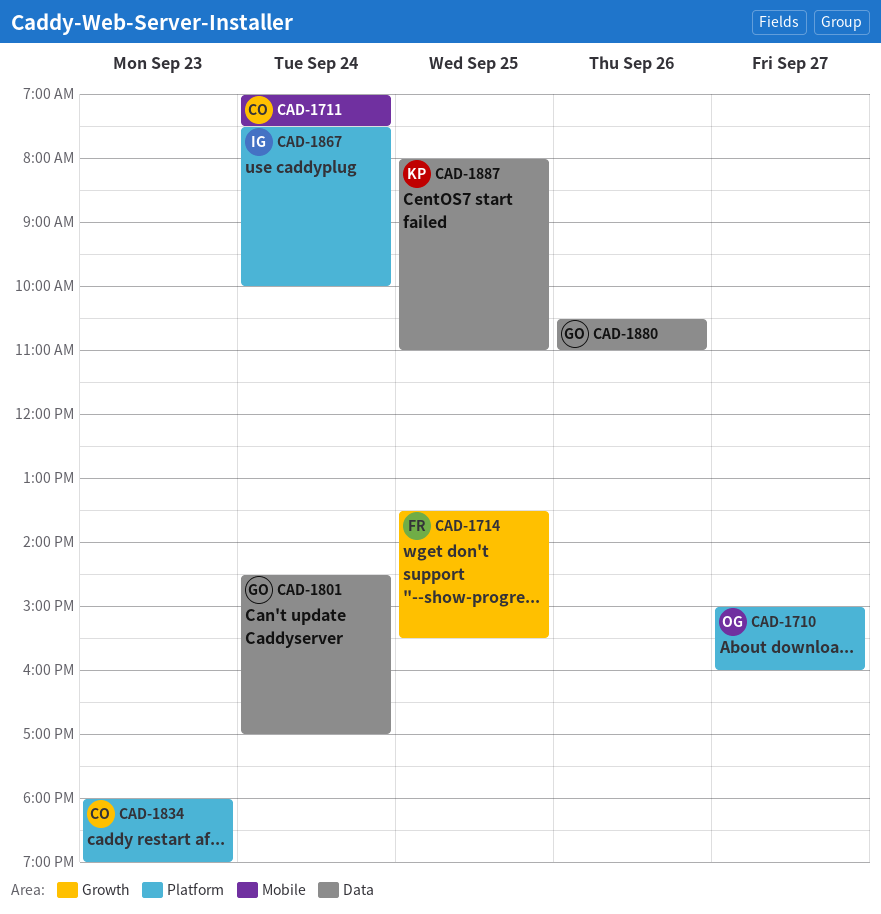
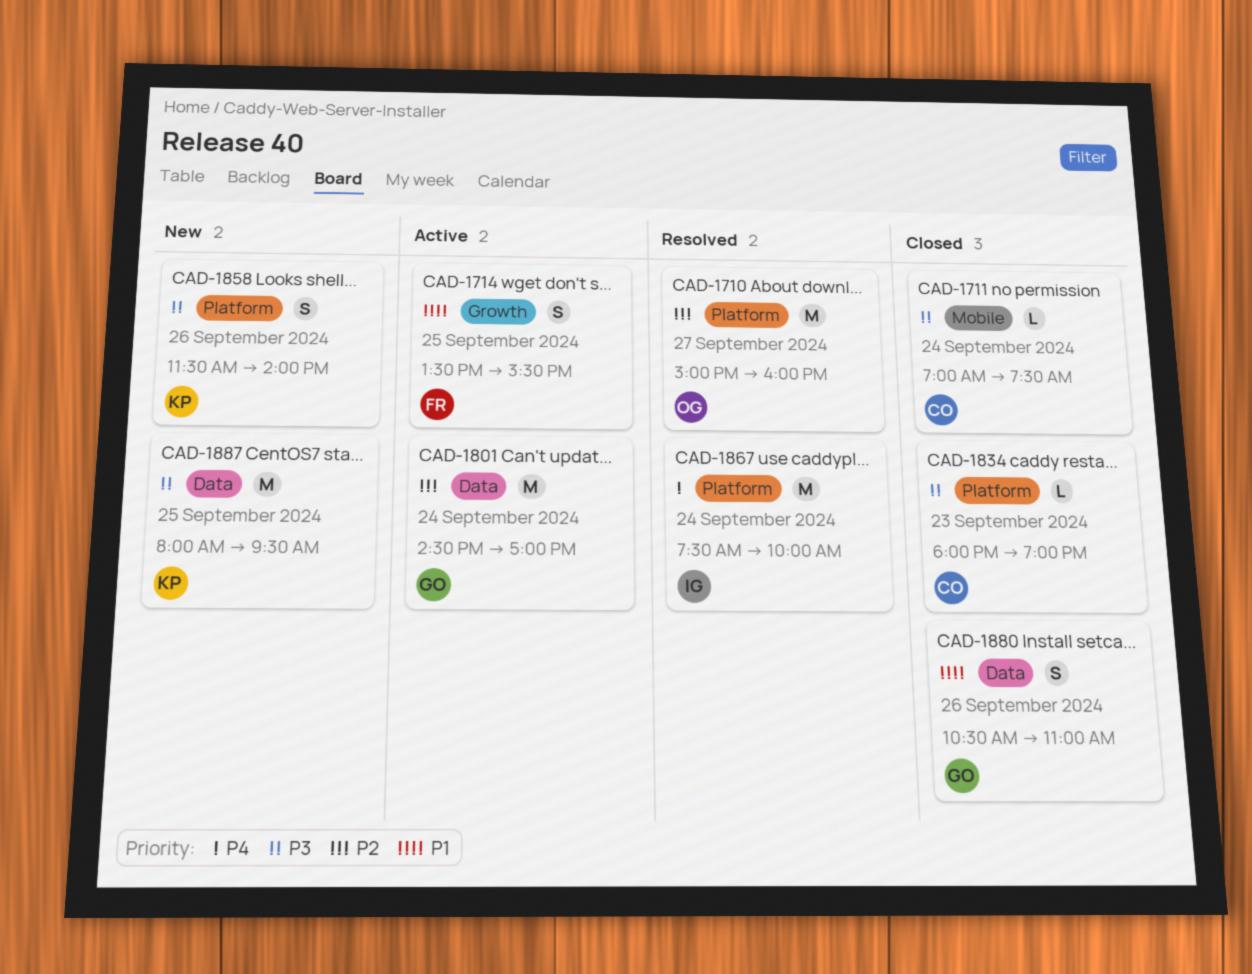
CAD-1858: none -> present
CAD-1887, ends: 11:00 -> 09:30

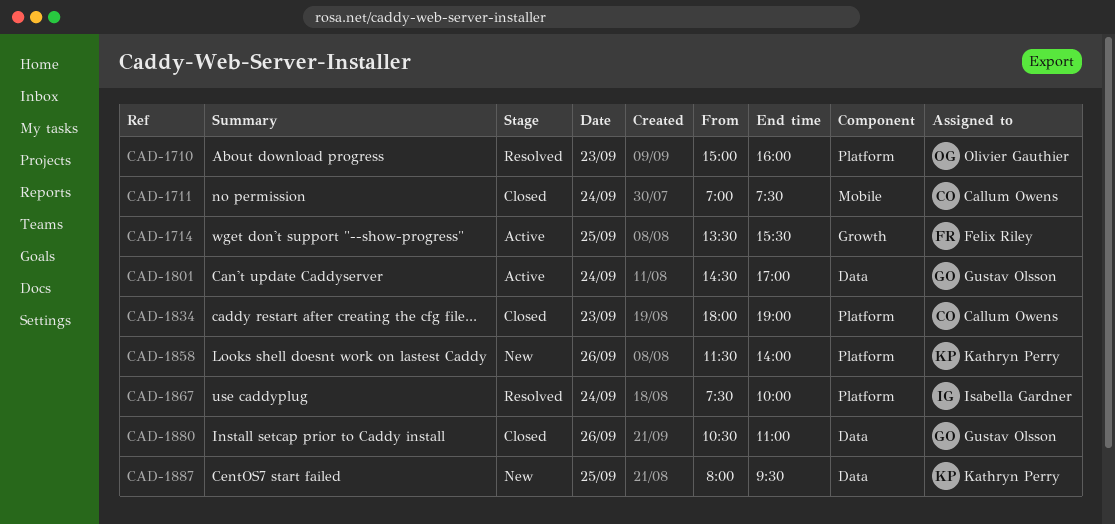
CAD-1710, day: Sep 27 -> Sep 23

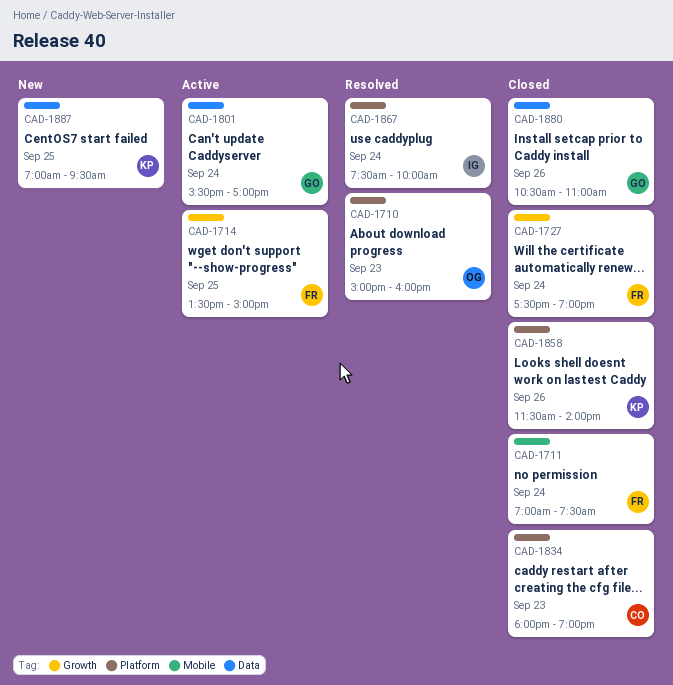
CAD-1711, owner: Callum Owens -> Felix Riley
CAD-1714, ends: 15:30 -> 15:00
CAD-1727: none -> present
CAD-1801, begins: 14:30 -> 15:30
CAD-1858, status: New -> Closed
CAD-1887, begins: 08:00 -> 07:00

